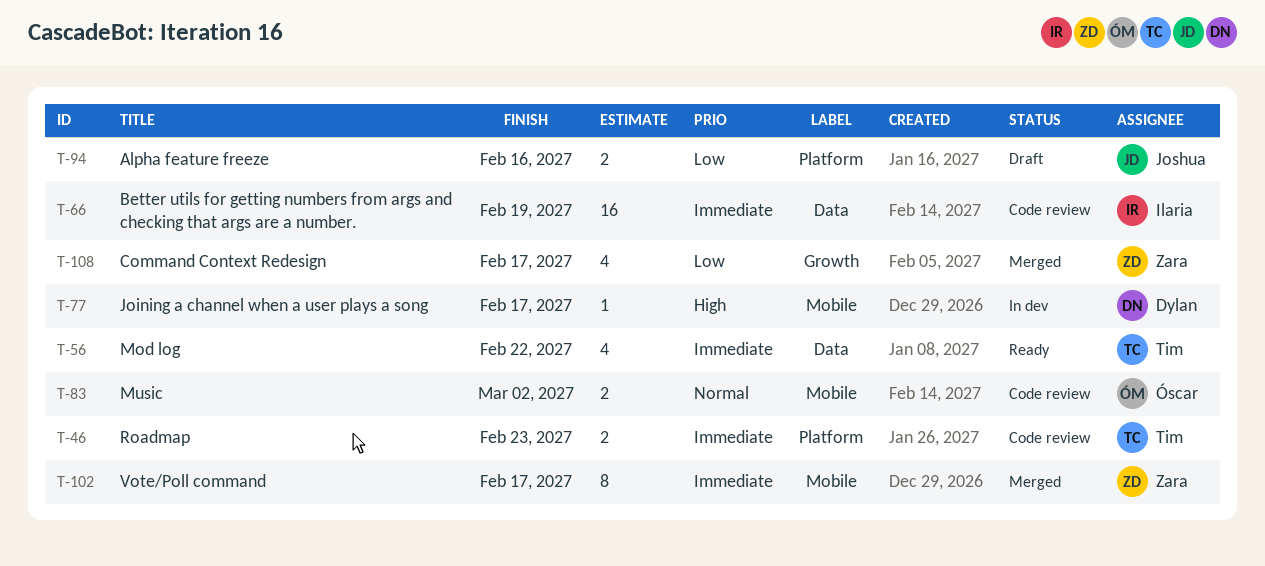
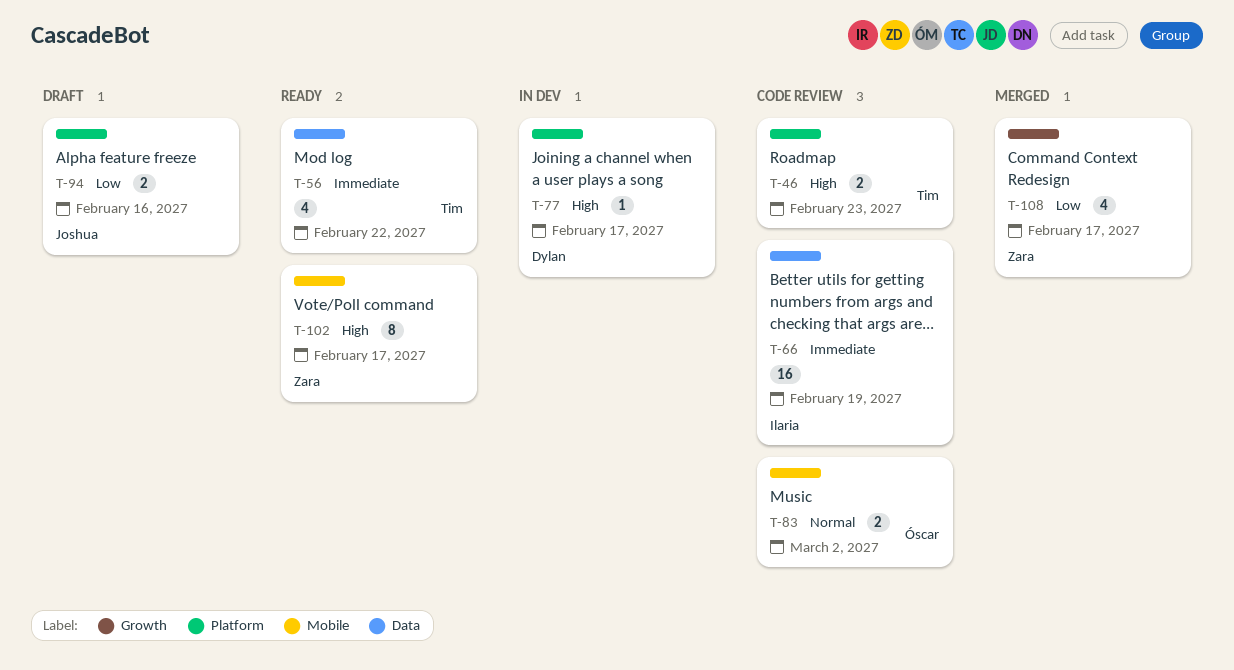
T-46, priority: Immediate -> High
T-77, label: Mobile -> Platform
T-102, status: Merged -> Ready
T-102, priority: Immediate -> High

